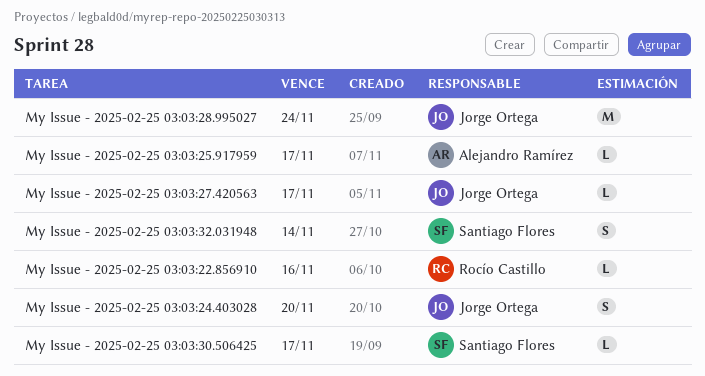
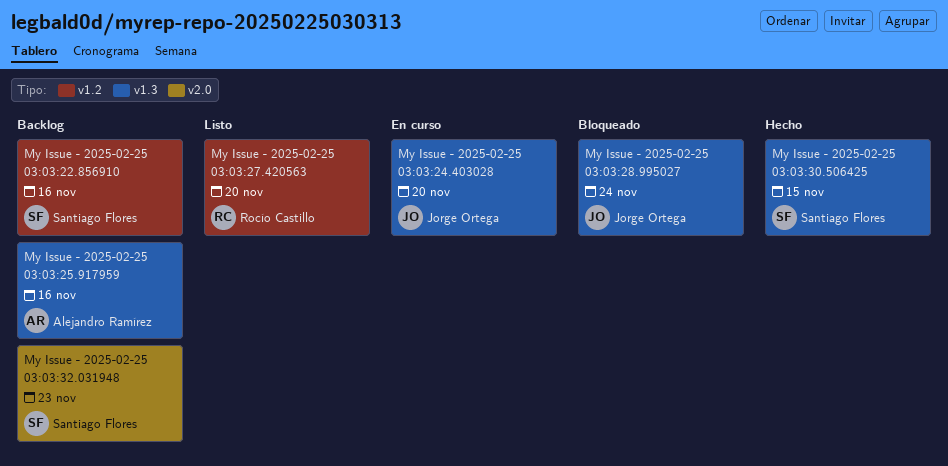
My Issue - 2025-02-25 03:03:22.856910, owner: Rocío Castillo -> Santiago Flores
My Issue - 2025-02-25 03:03:25.917959, due: Nov 17 -> Nov 16
My Issue - 2025-02-25 03:03:27.420563, owner: Jorge Ortega -> Rocío Castillo
My Issue - 2025-02-25 03:03:27.420563, due: Nov 17 -> Nov 20
My Issue - 2025-02-25 03:03:30.506425, due: Nov 17 -> Nov 15
My Issue - 2025-02-25 03:03:32.031948, due: Nov 14 -> Nov 23

